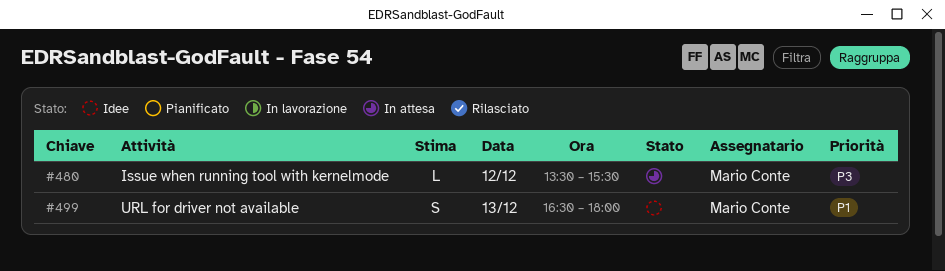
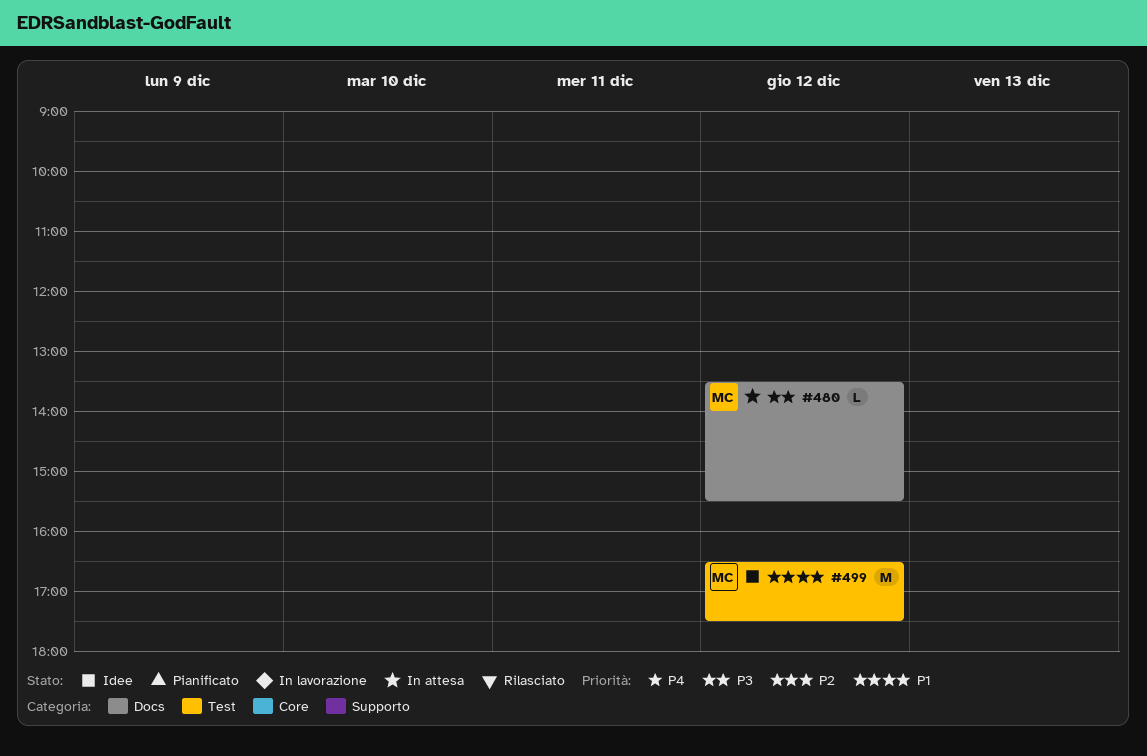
#499, estimate: S -> M
#499, day: Dec 13 -> Dec 12
#499, ends: 18:00 -> 17:30

